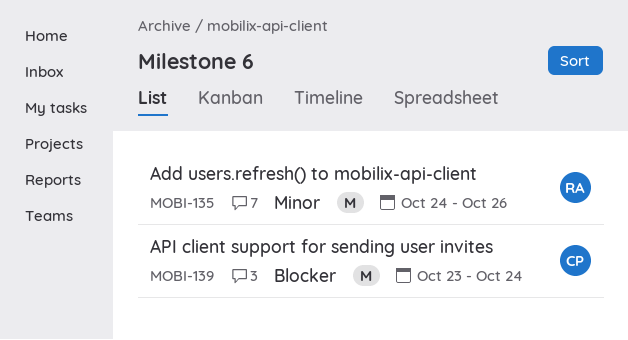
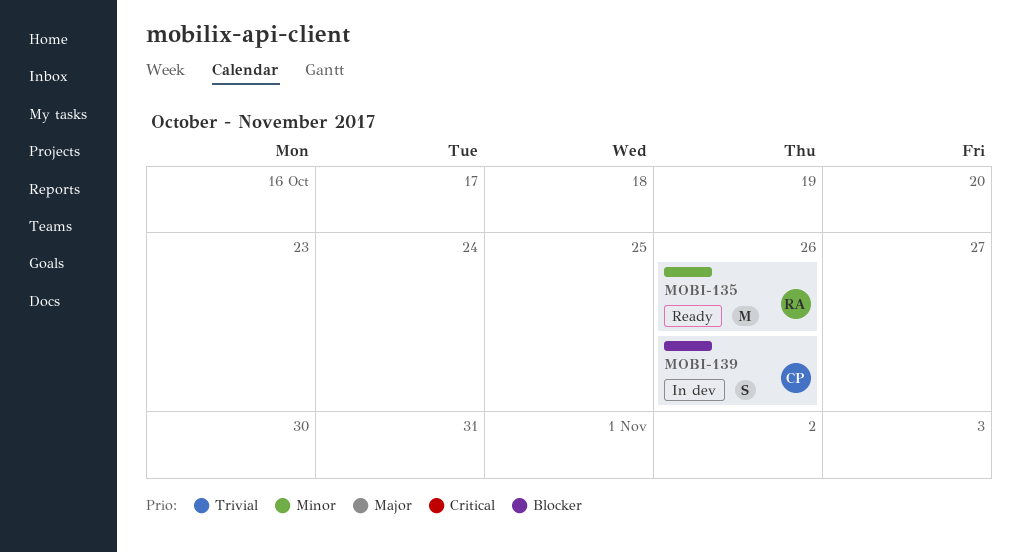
MOBI-139, estimate: M -> S
MOBI-139, due: Oct 24 -> Oct 26

